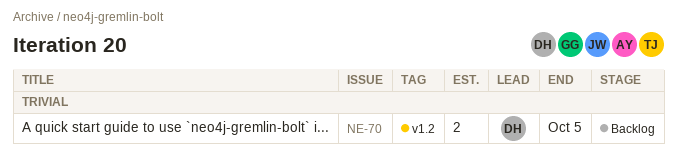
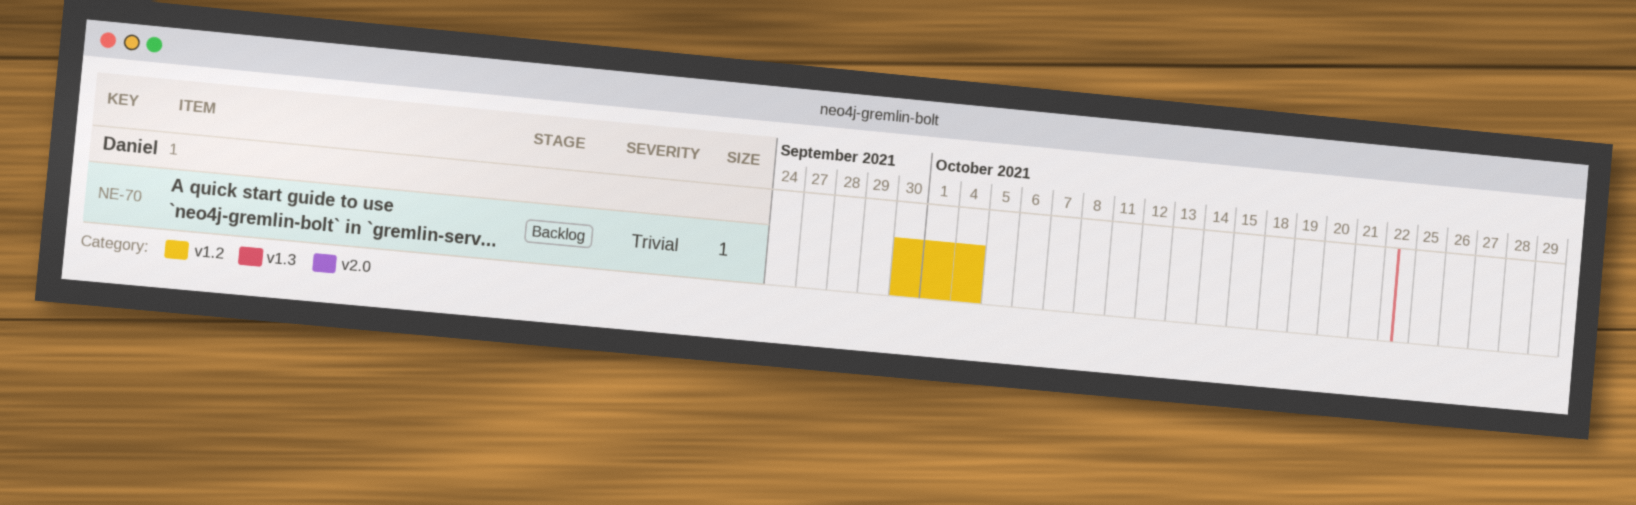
NE-70, estimate: 2 -> 1
NE-70, due: Oct 5 -> Oct 4

